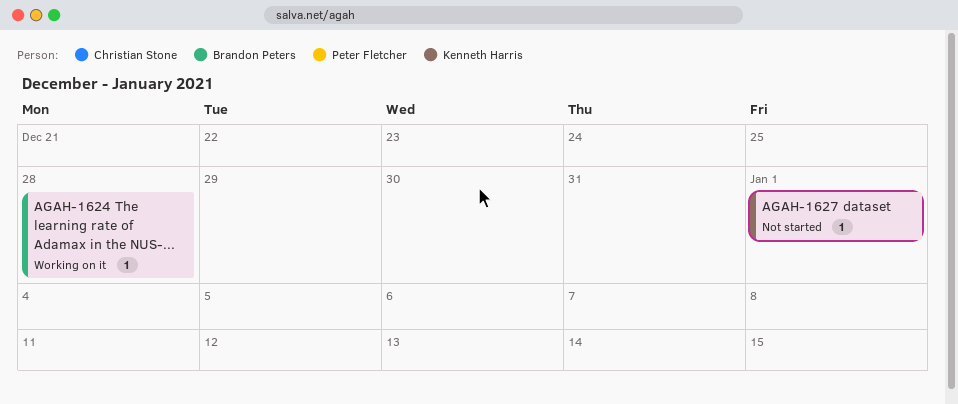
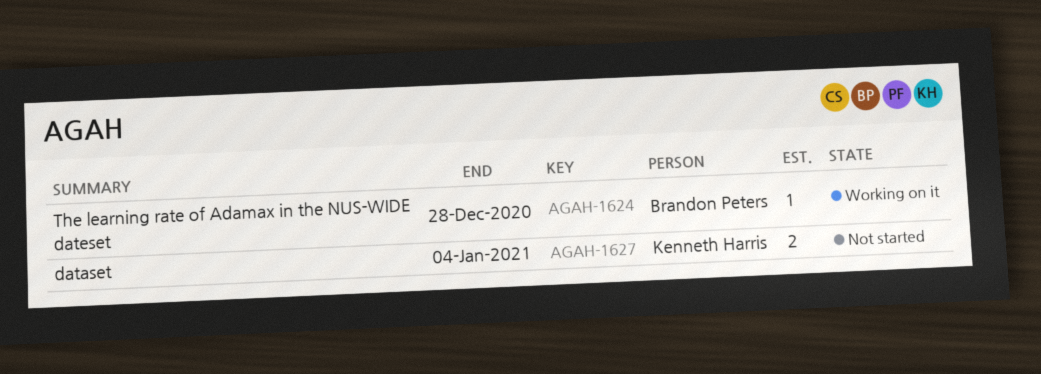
AGAH-1627, estimate: 1 -> 2
AGAH-1627, due: Jan 1 -> Jan 4

